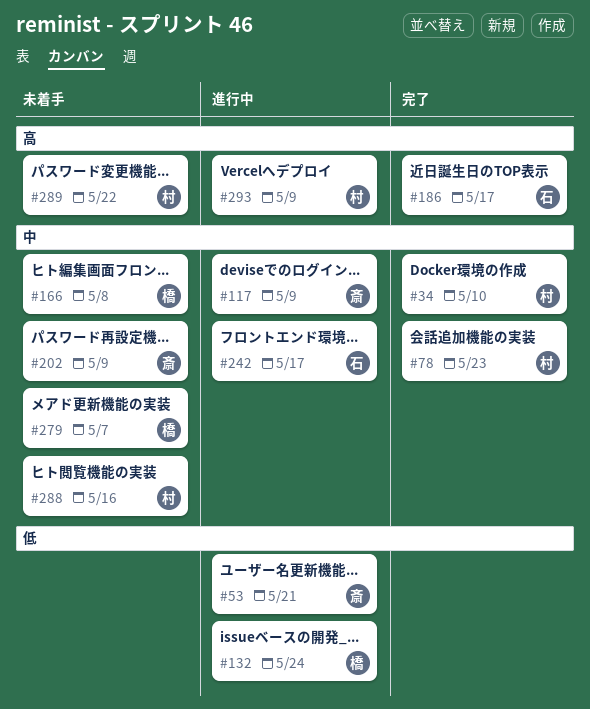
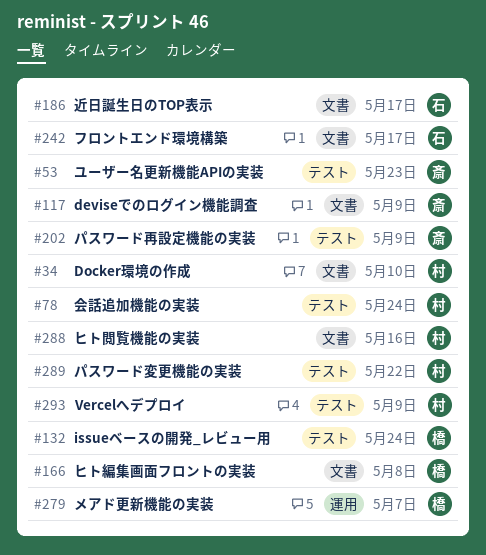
#53, due: May 21 -> May 23
#78, due: May 23 -> May 24

